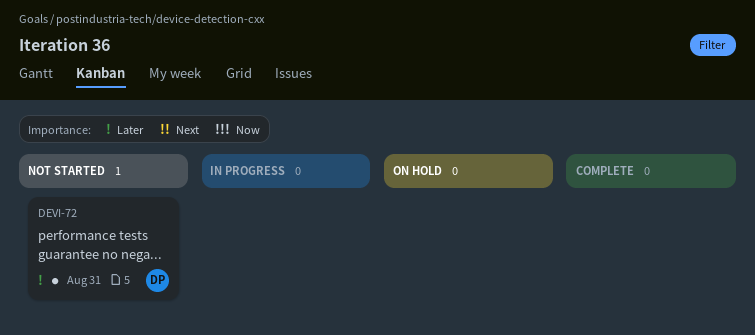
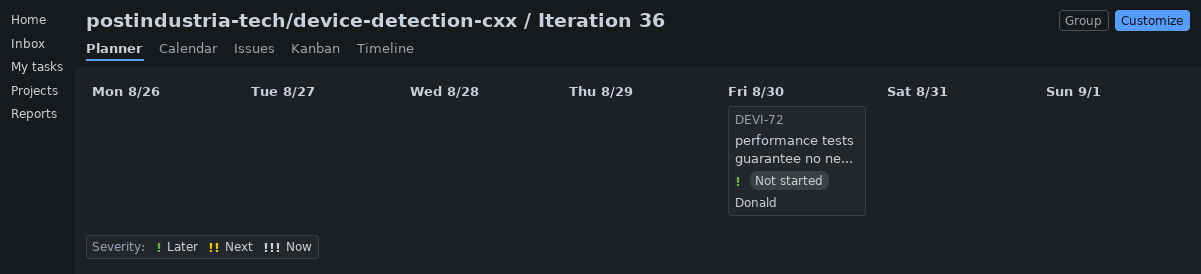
DEVI-72, due: Aug 31 -> Aug 30

